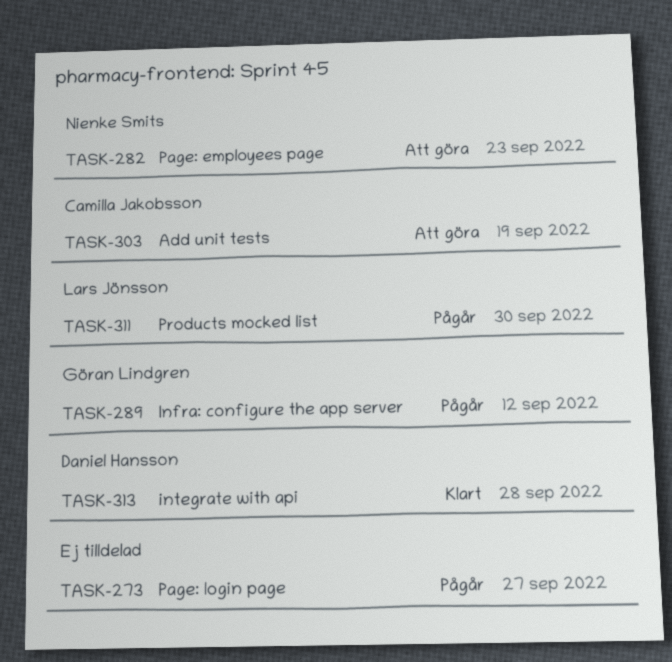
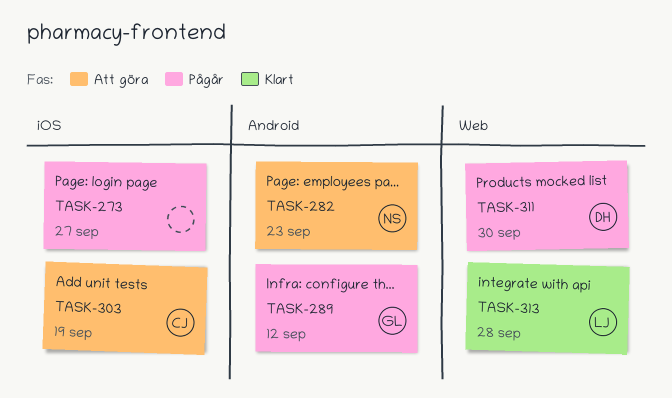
TASK-311, owner: Lars Jönsson -> Daniel Hansson
TASK-313, owner: Daniel Hansson -> Lars Jönsson

